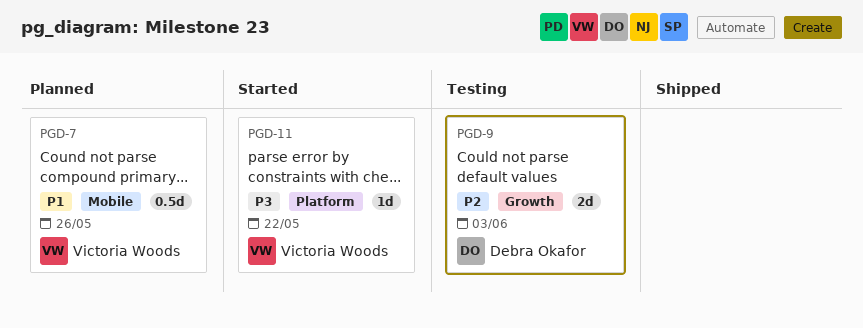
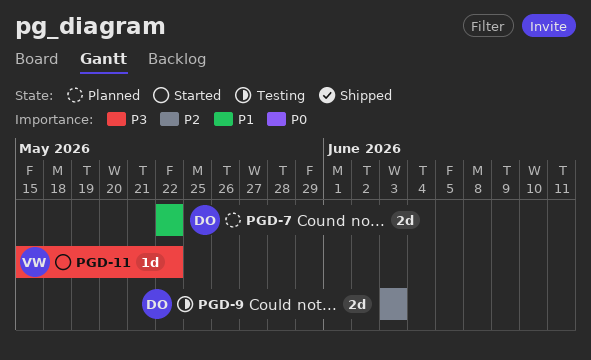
PGD-7, owner: Victoria Woods -> Debra Okafor
PGD-7, estimate: 0.5d -> 2d
PGD-7, due: May 26 -> May 22

